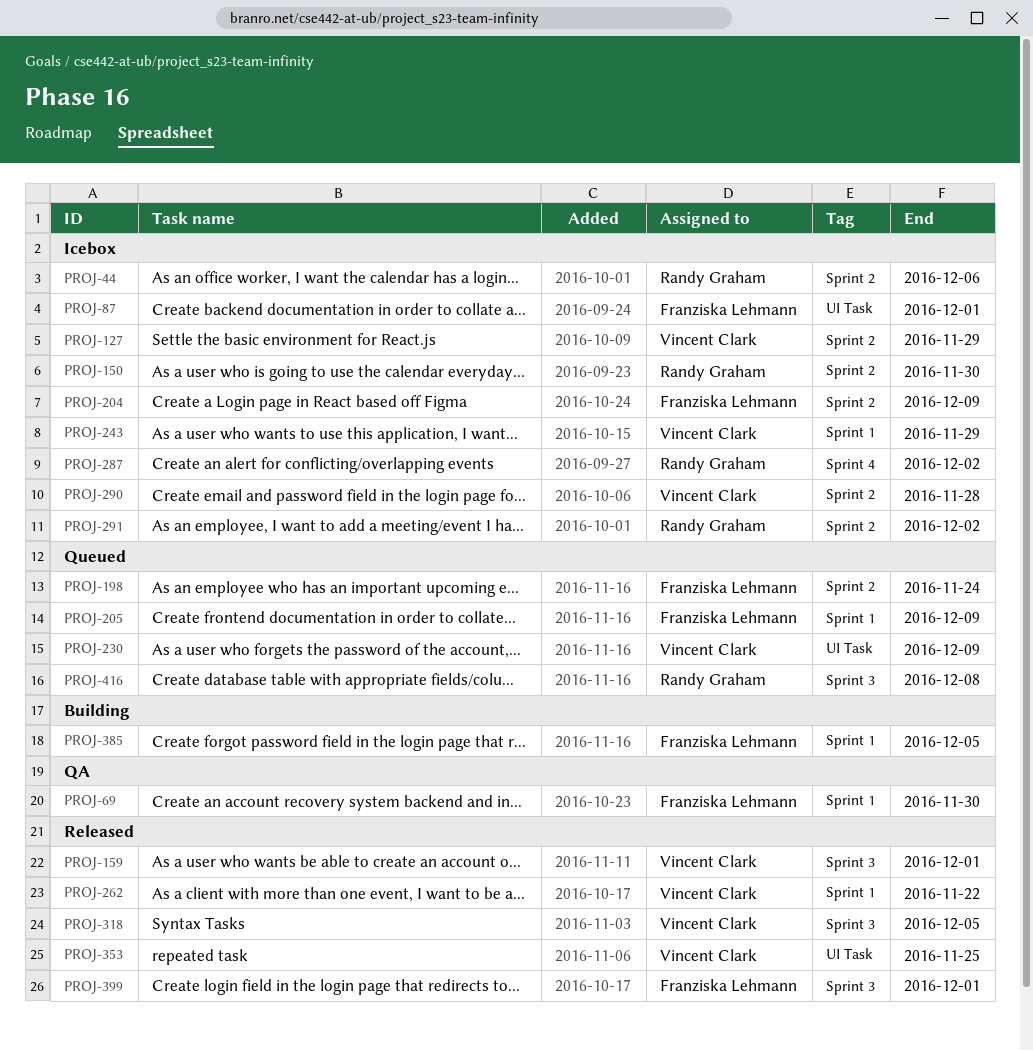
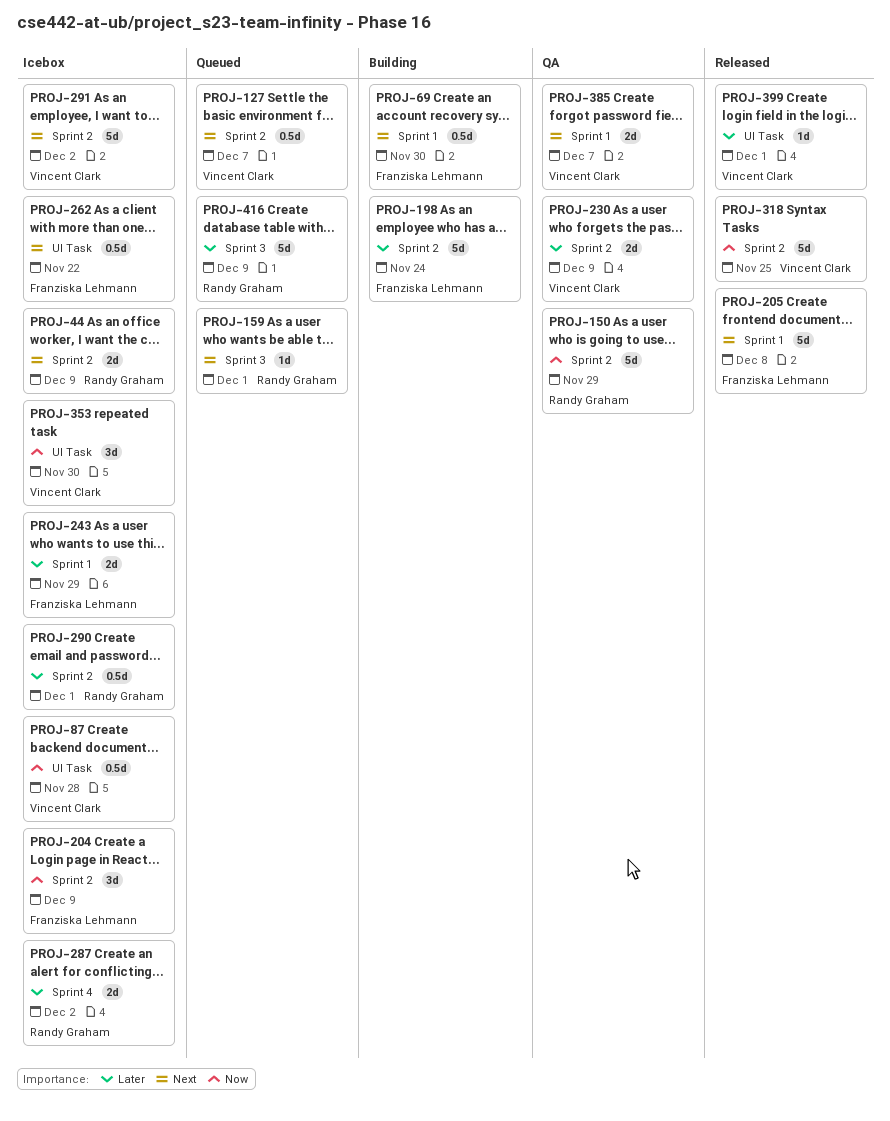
PROJ-44, due: Dec 6 -> Dec 9
PROJ-69, status: QA -> Building
PROJ-87, owner: Franziska Lehmann -> Vincent Clark
PROJ-87, due: Dec 1 -> Nov 28
PROJ-127, status: Icebox -> Queued
PROJ-127, due: Nov 29 -> Dec 7
PROJ-150, status: Icebox -> QA
PROJ-150, due: Nov 30 -> Nov 29
PROJ-159, status: Released -> Queued
PROJ-159, owner: Vincent Clark -> Randy Graham
PROJ-198, status: Queued -> Building
PROJ-205, status: Queued -> Released
PROJ-205, due: Dec 9 -> Dec 8
PROJ-230, status: Queued -> QA
PROJ-230, label: UI Task -> Sprint 2
PROJ-243, owner: Vincent Clark -> Franziska Lehmann
PROJ-262, status: Released -> Icebox
PROJ-262, owner: Vincent Clark -> Franziska Lehmann
PROJ-262, label: Sprint 1 -> UI Task
PROJ-290, owner: Vincent Clark -> Randy Graham
PROJ-290, due: Nov 28 -> Dec 1
PROJ-291, owner: Randy Graham -> Vincent Clark
PROJ-318, label: Sprint 3 -> Sprint 2
PROJ-318, due: Dec 5 -> Nov 25
PROJ-353, status: Released -> Icebox
PROJ-353, due: Nov 25 -> Nov 30
PROJ-385, status: Building -> QA
PROJ-385, owner: Franziska Lehmann -> Vincent Clark
PROJ-385, due: Dec 5 -> Dec 7
PROJ-399, owner: Franziska Lehmann -> Vincent Clark
PROJ-399, label: Sprint 3 -> UI Task
PROJ-416, due: Dec 8 -> Dec 9

